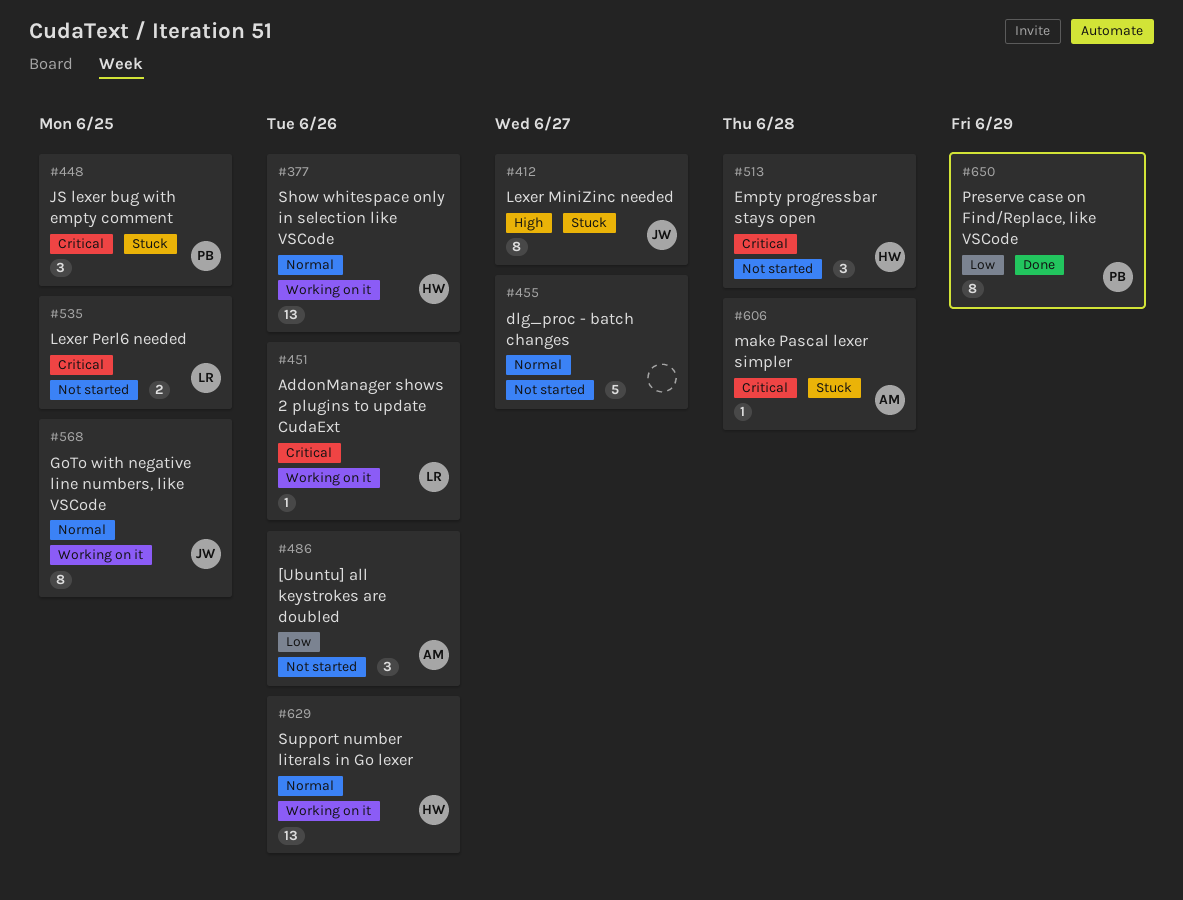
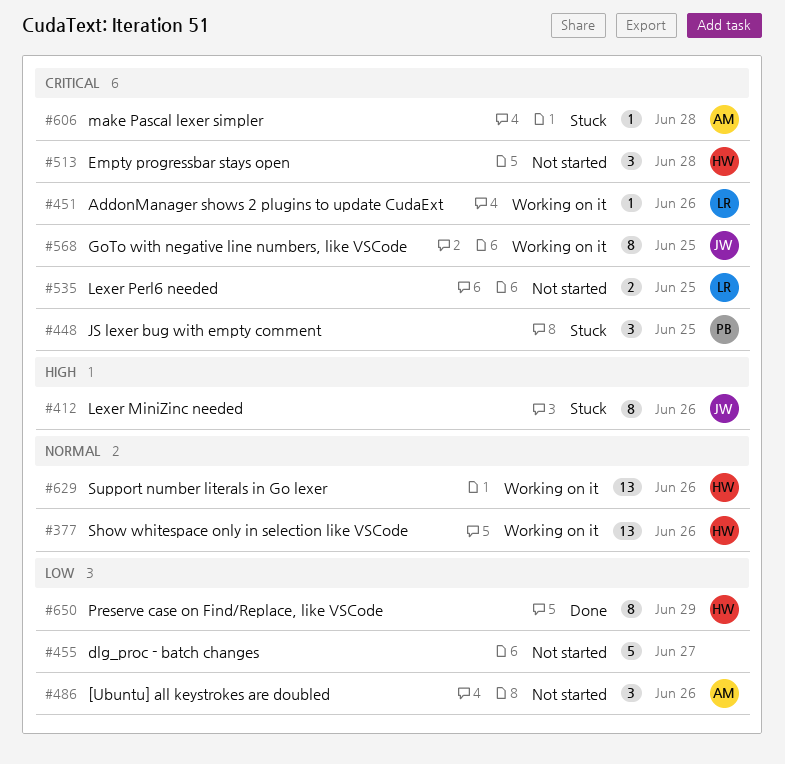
#412, due: Jun 27 -> Jun 26
#455, priority: Normal -> Low
#568, priority: Normal -> Critical
#650, owner: PB -> HW

